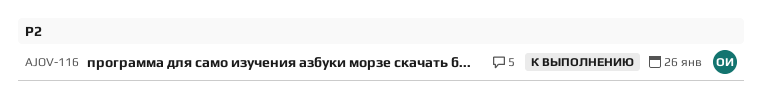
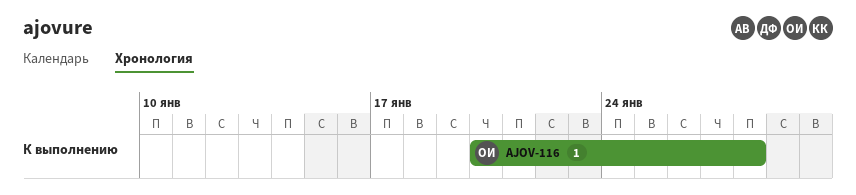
AJOV-116, due: Jan 26 -> Jan 28

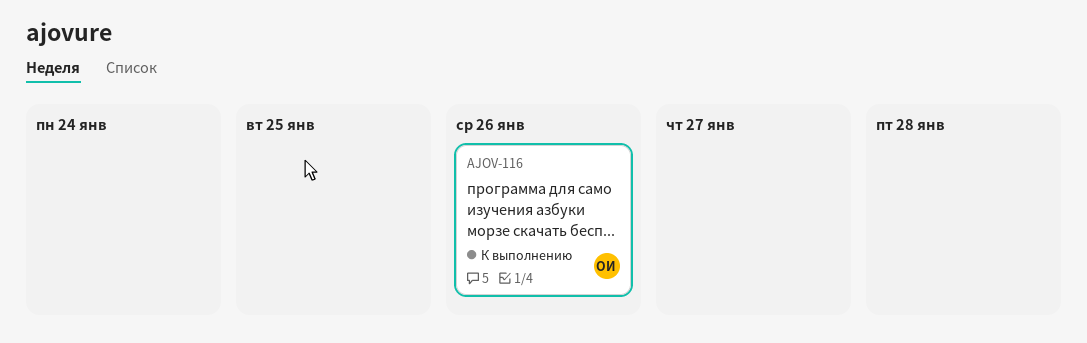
AJOV-116, due: Jan 28 -> Jan 26

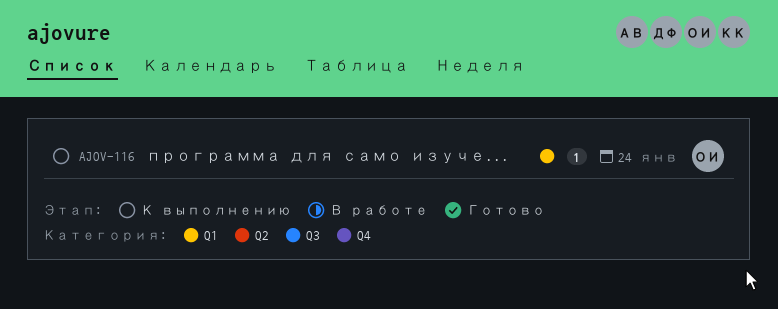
AJOV-116, due: Jan 26 -> Jan 24

